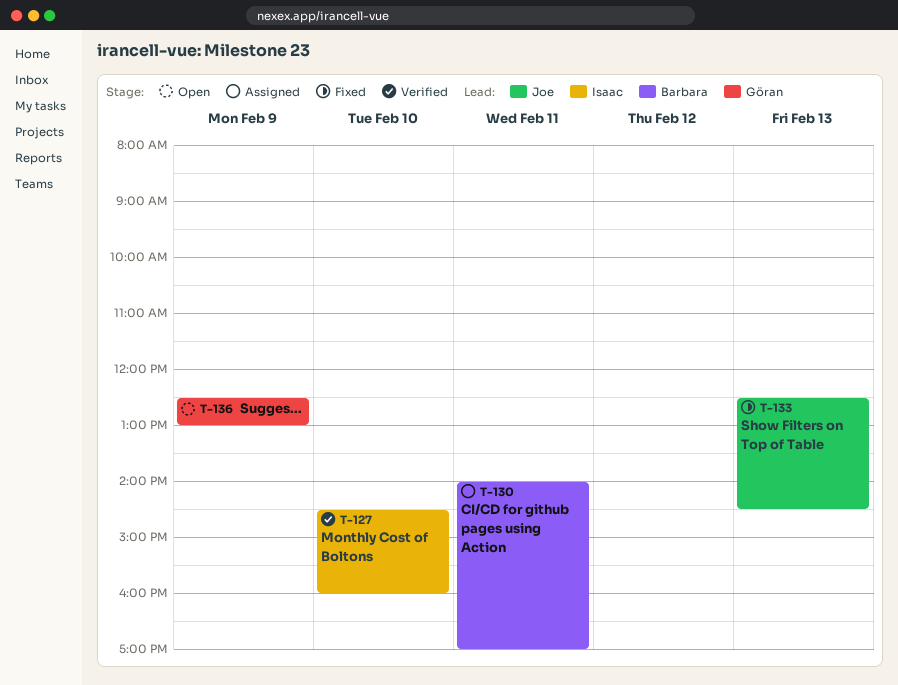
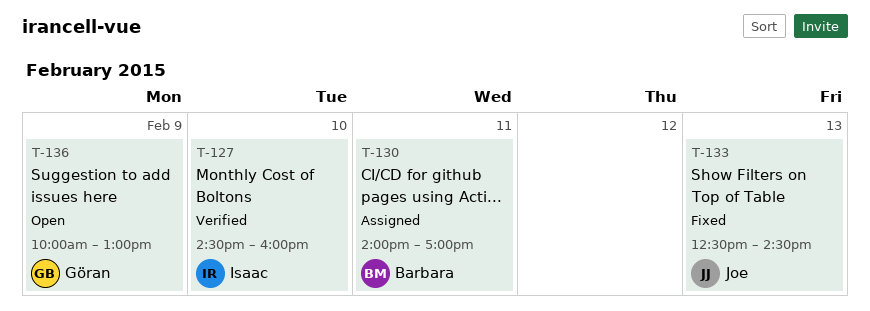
T-136, begins: 12:30 -> 10:00

